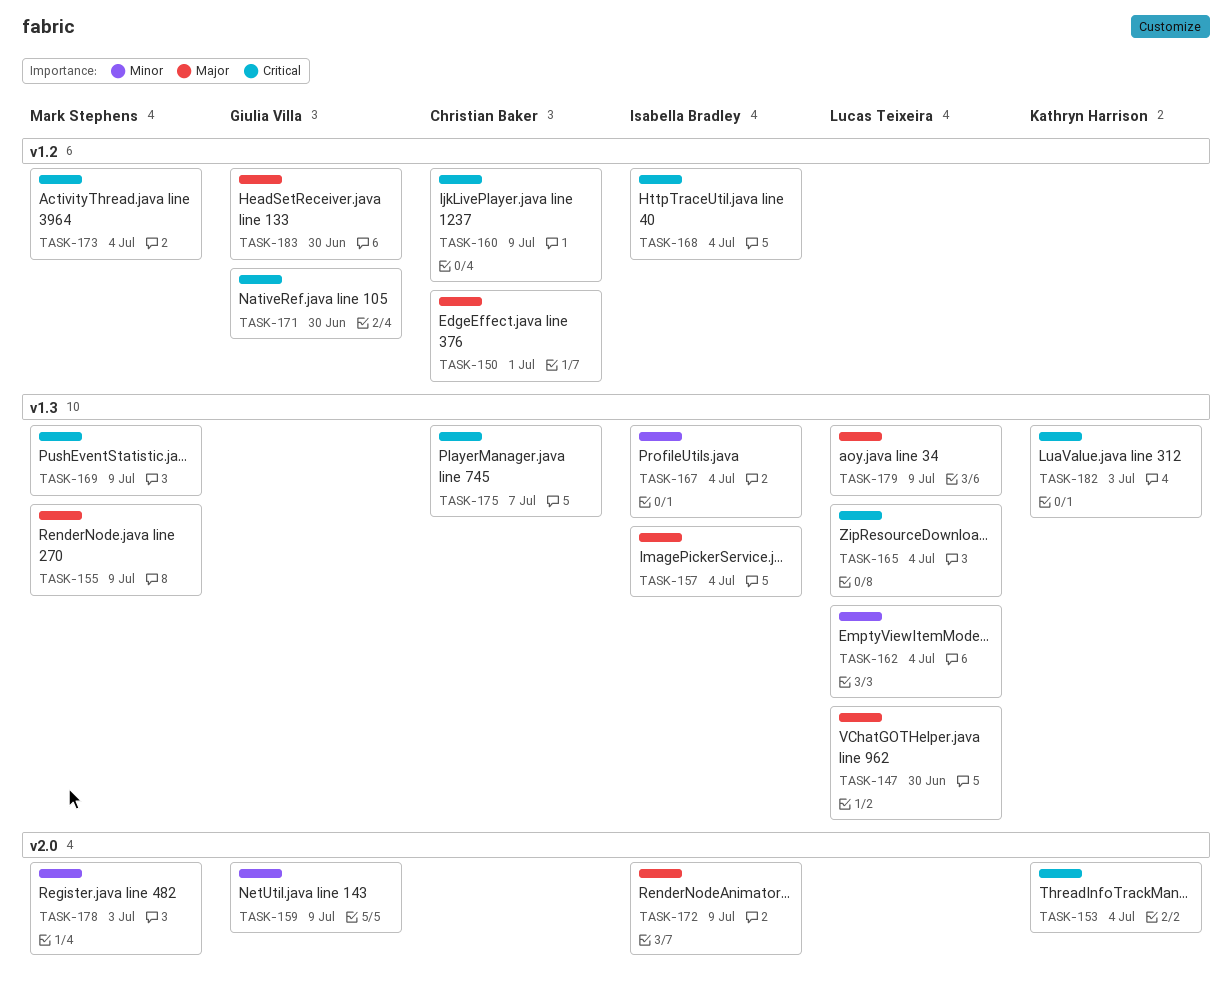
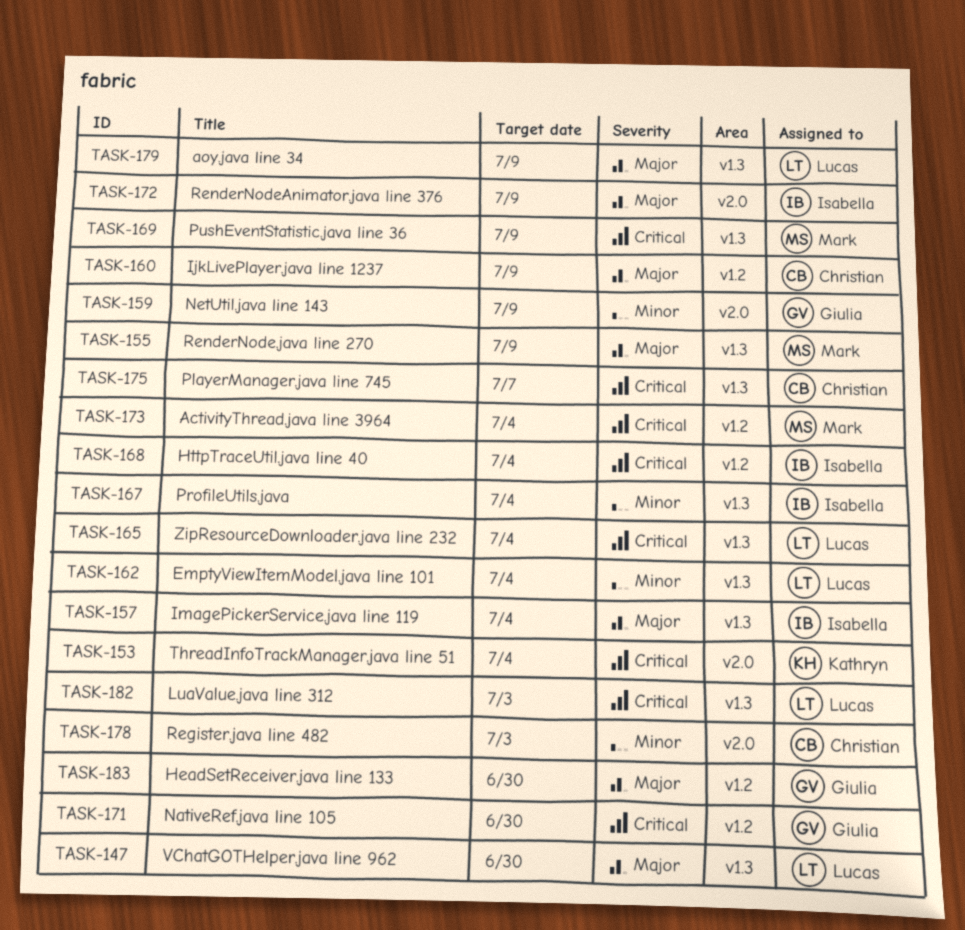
TASK-150: present -> none
TASK-160, priority: Critical -> Major
TASK-178, owner: Mark Stephens -> Christian Baker
TASK-182, owner: Kathryn Harrison -> Lucas Teixeira

